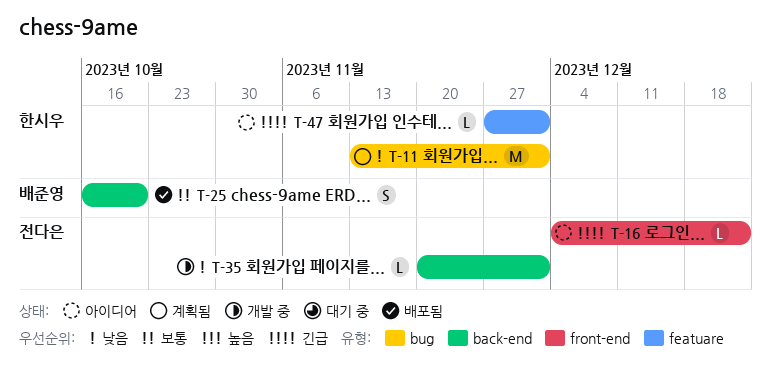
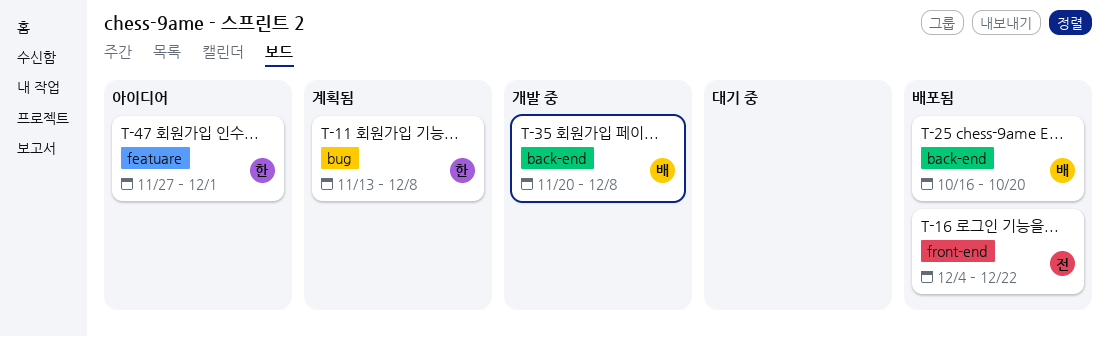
T-11, due: Dec 1 -> Dec 8
T-16, status: 아이디어 -> 배포됨
T-35, owner: 전다은 -> 배준영
T-35, due: Dec 1 -> Dec 8

